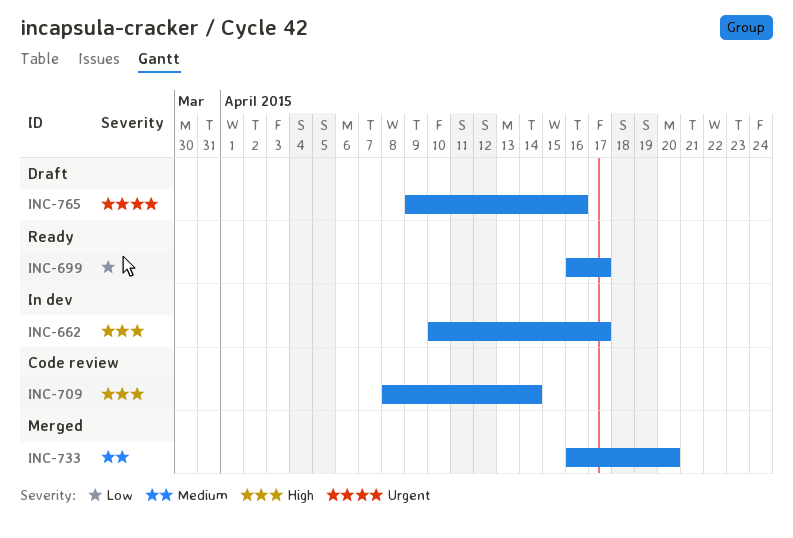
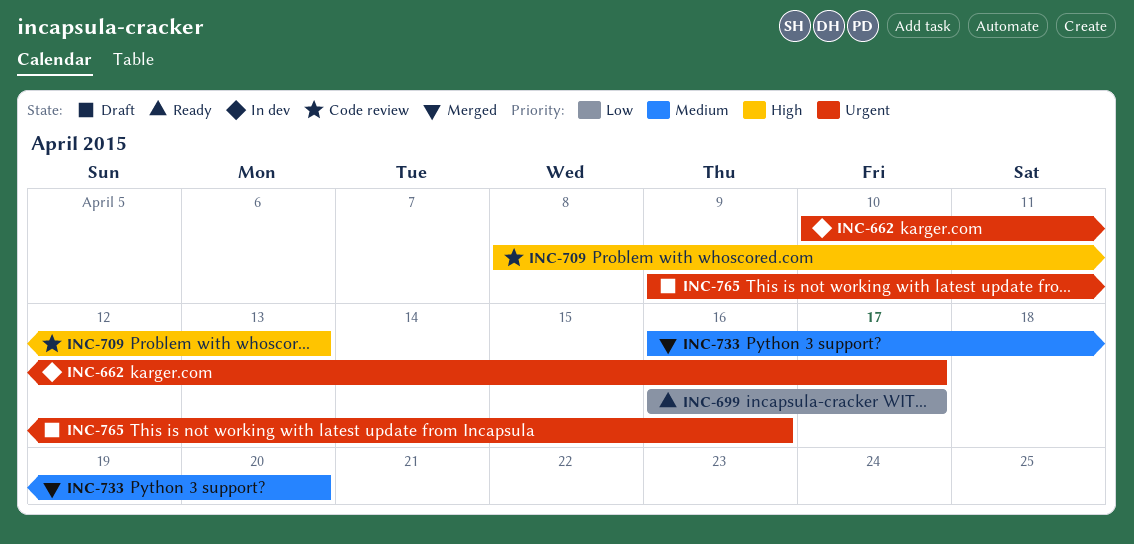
INC-662, priority: High -> Urgent
INC-709, due: Apr 14 -> Apr 13

